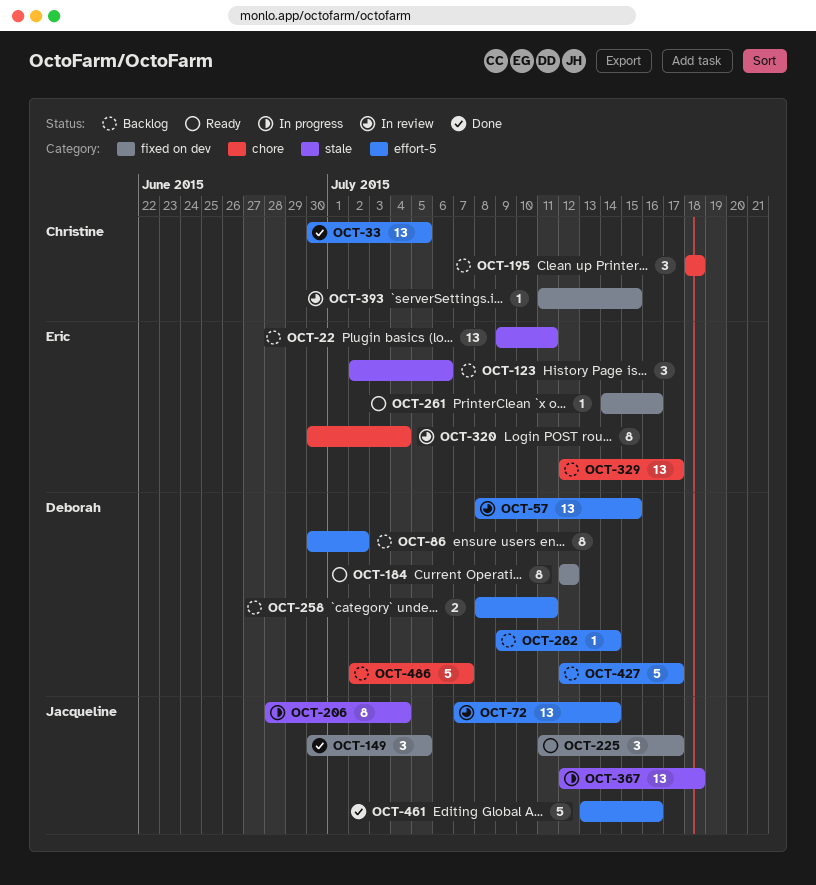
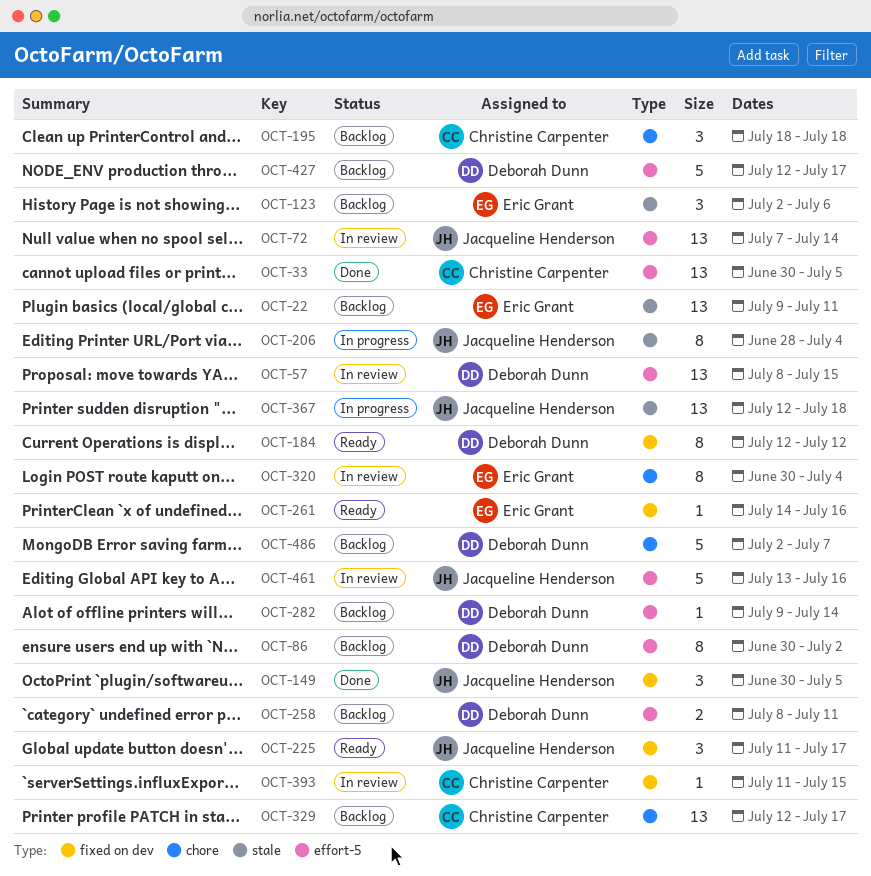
OCT-329, owner: Eric Grant -> Christine Carpenter
OCT-461, status: Done -> In review

